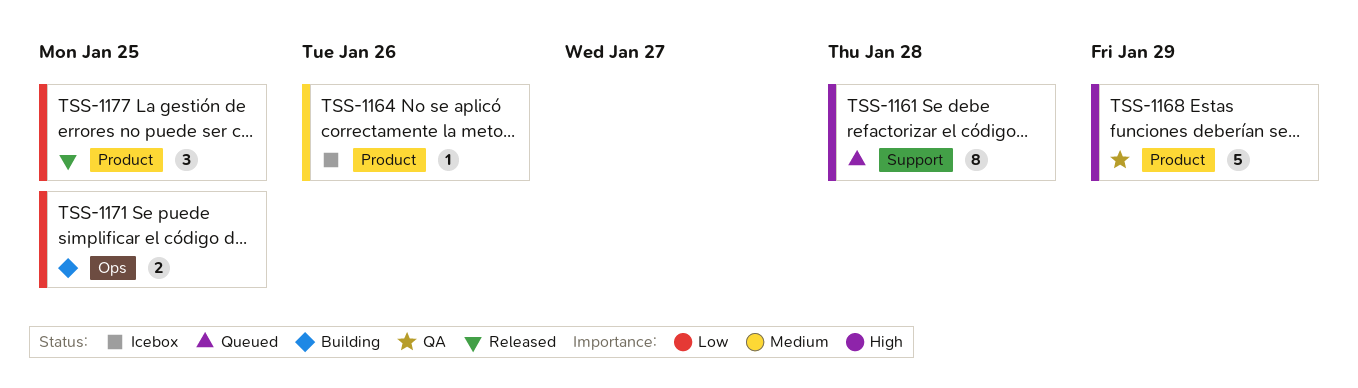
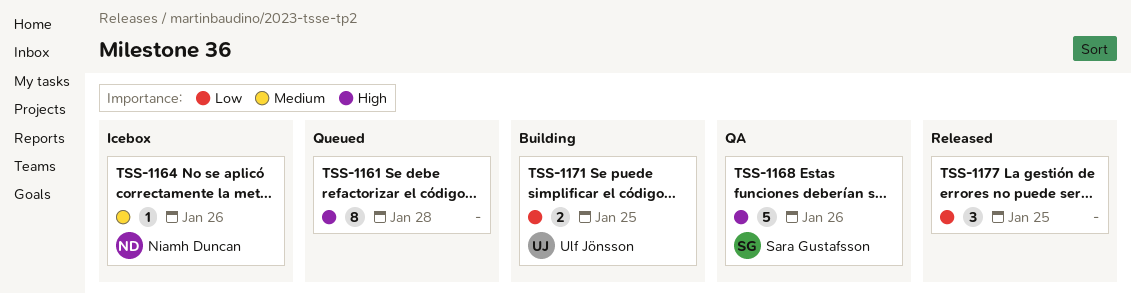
TSS-1168, due: Jan 29 -> Jan 26

